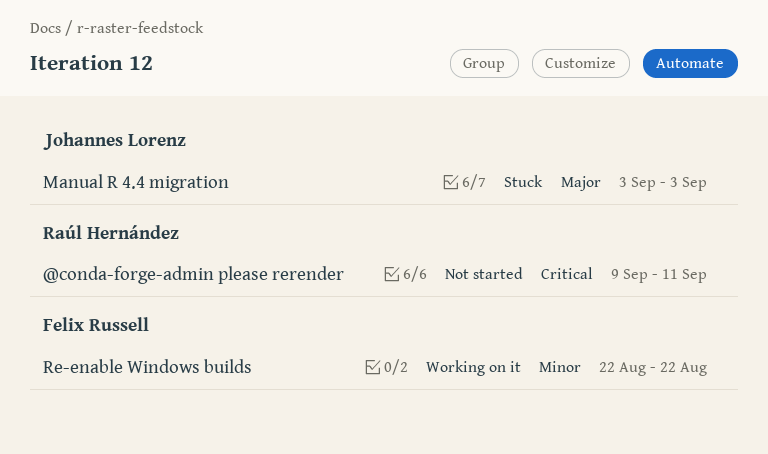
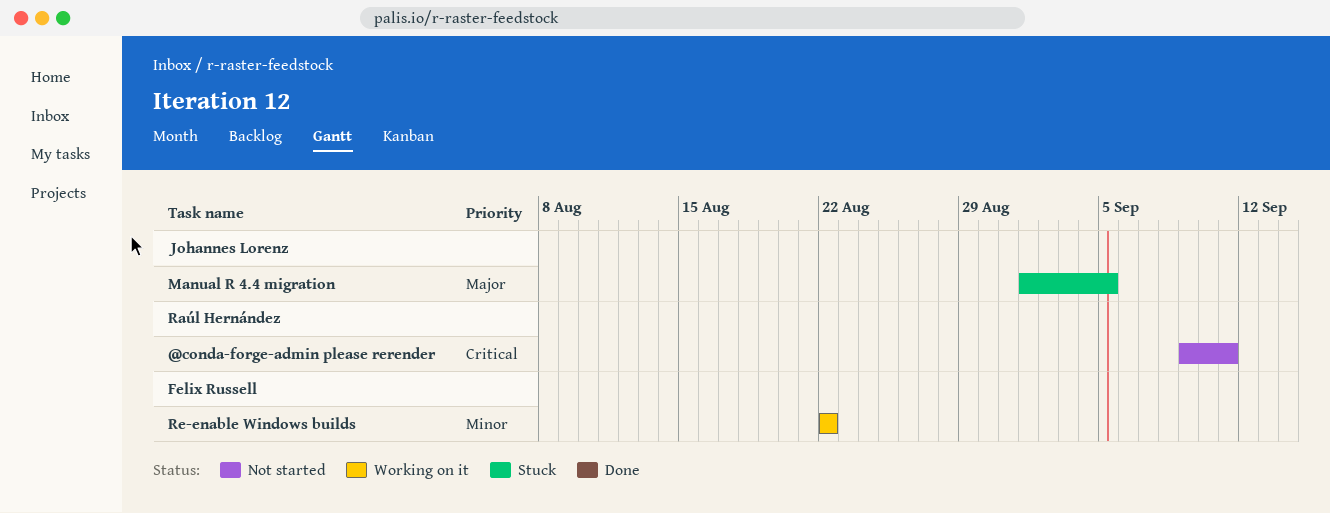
Manual R 4.4 migration, start: Sep 3 -> Sep 1
Manual R 4.4 migration, due: Sep 3 -> Sep 5

